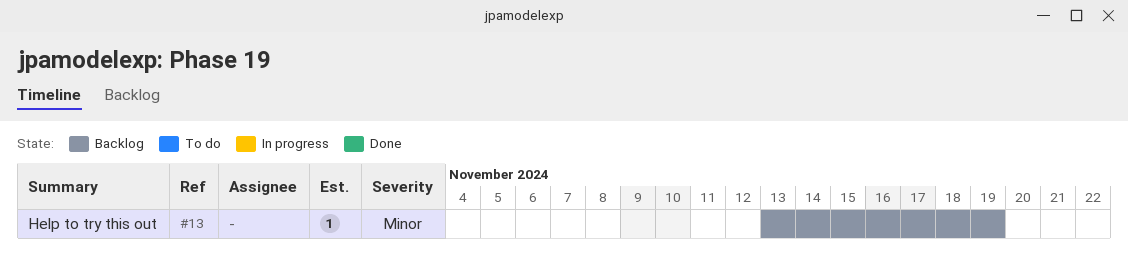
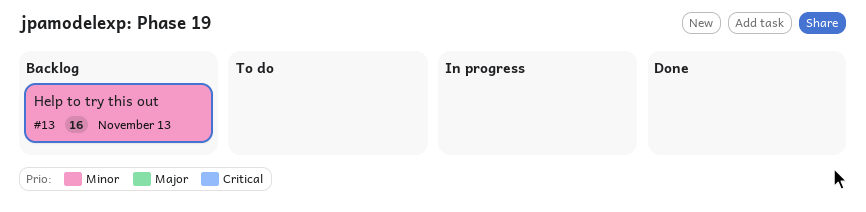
#13, estimate: 1 -> 16
#13, due: Nov 19 -> Nov 13

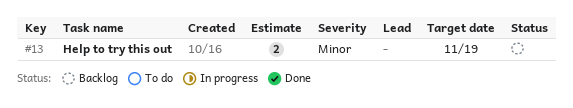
#13, estimate: 16 -> 2
#13, due: Nov 13 -> Nov 19

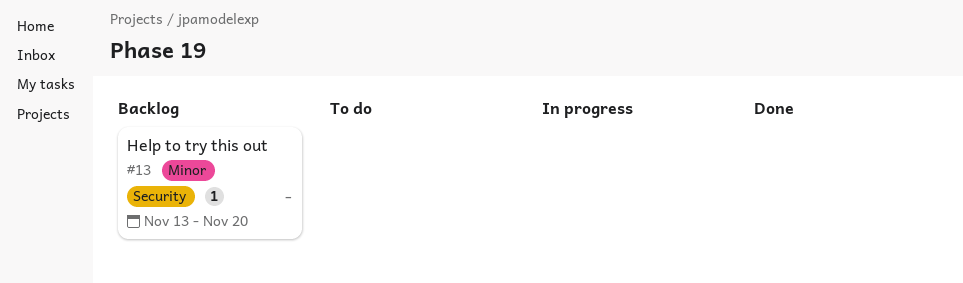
#13, estimate: 2 -> 1
#13, due: Nov 19 -> Nov 20

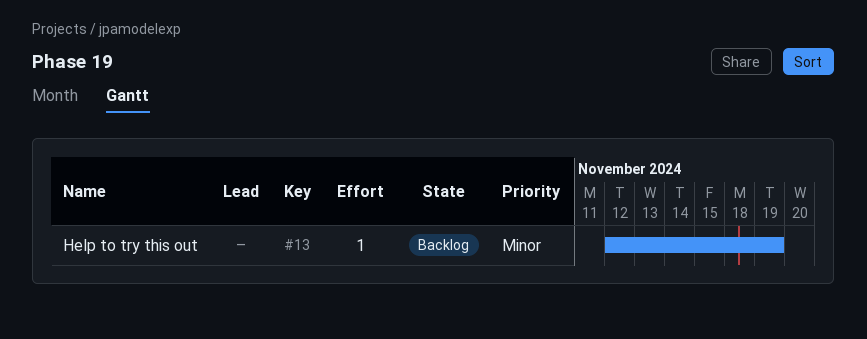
#13, start: Nov 13 -> Nov 12
#13, due: Nov 20 -> Nov 19

